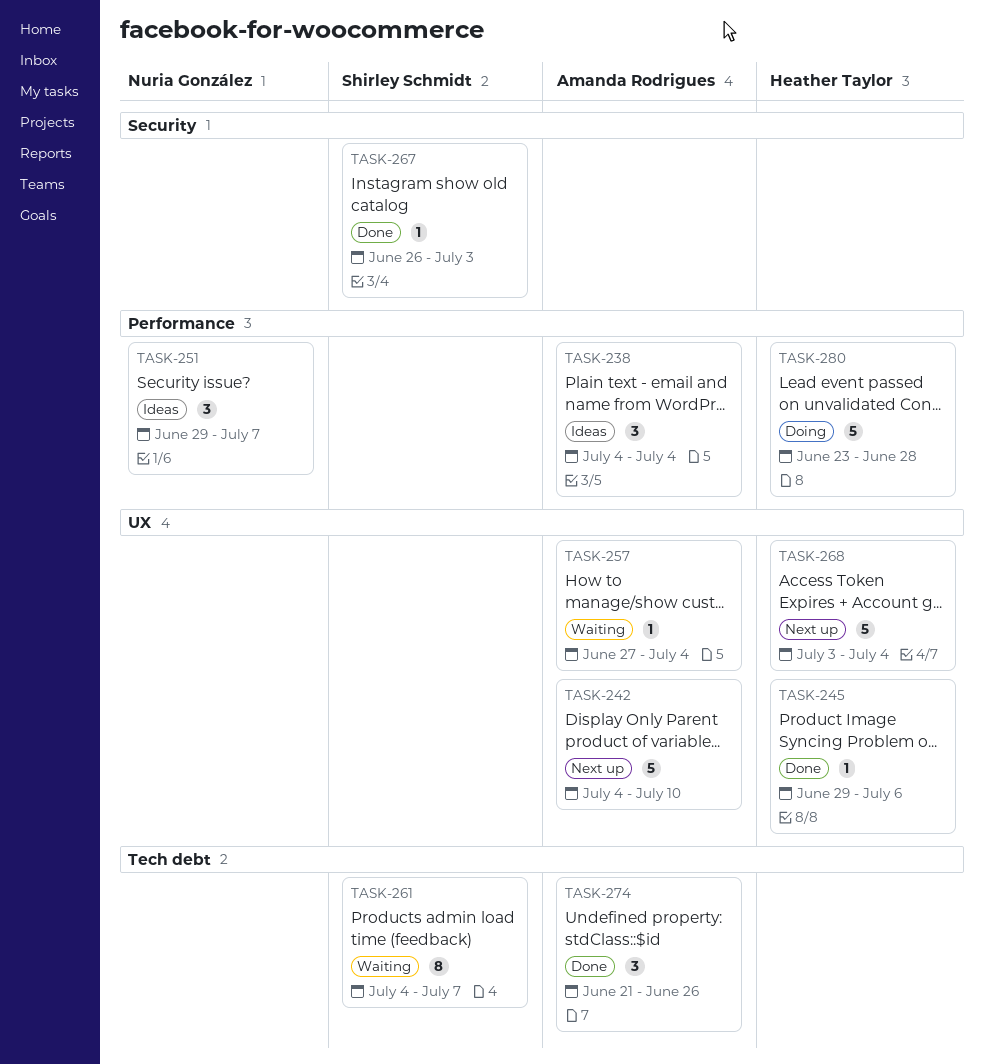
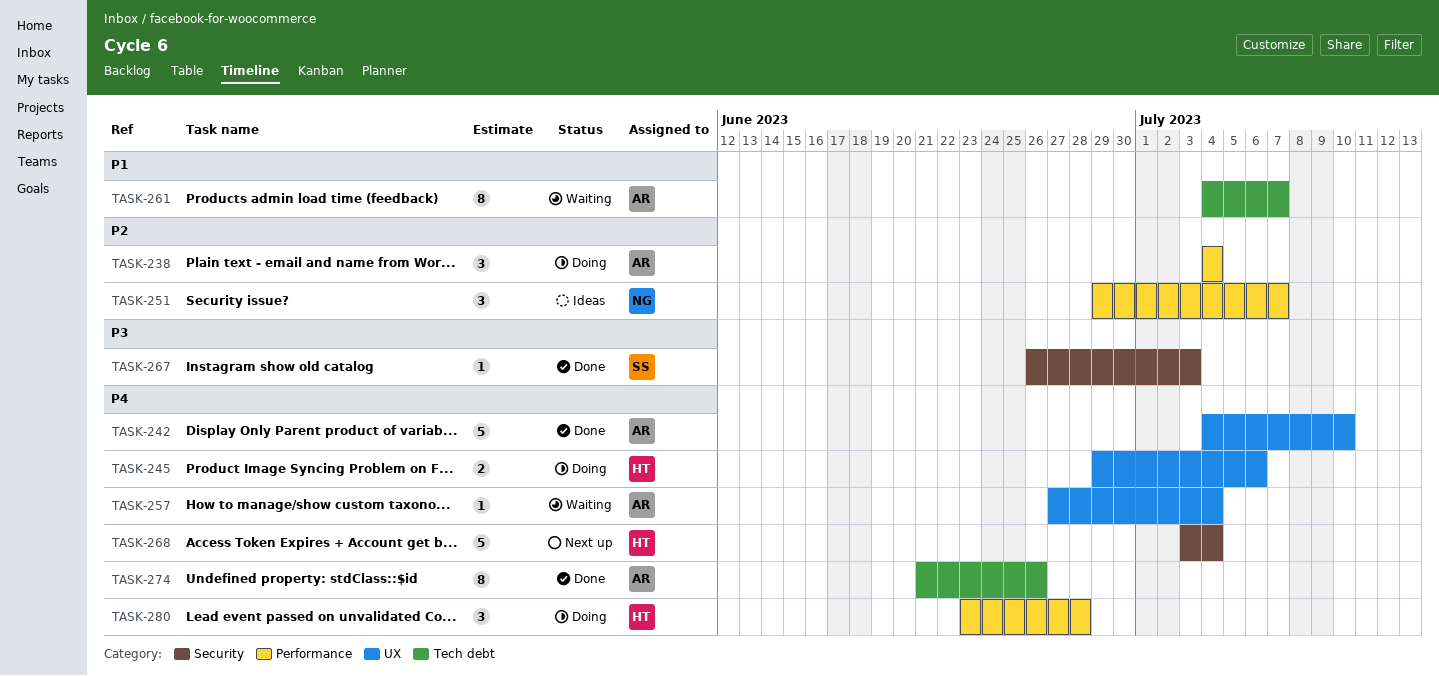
TASK-238, status: Ideas -> Doing
TASK-242, status: Next up -> Done
TASK-245, status: Done -> Doing
TASK-245, estimate: 1 -> 2
TASK-261, owner: Shirley Schmidt -> Amanda Rodrigues
TASK-268, label: UX -> Security
TASK-274, estimate: 3 -> 8
TASK-280, estimate: 5 -> 3

